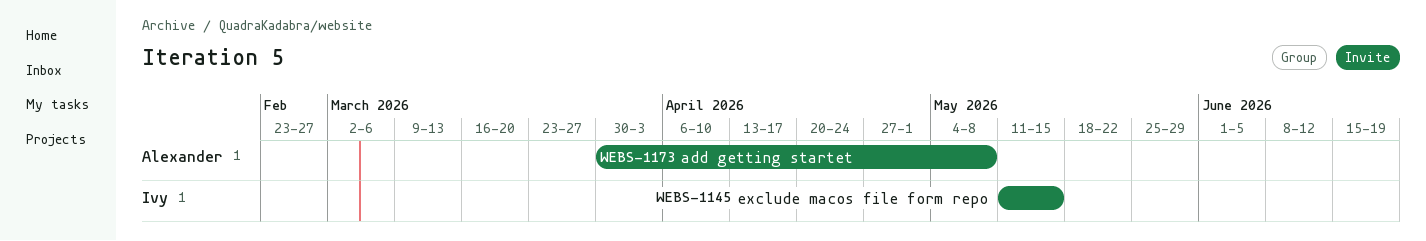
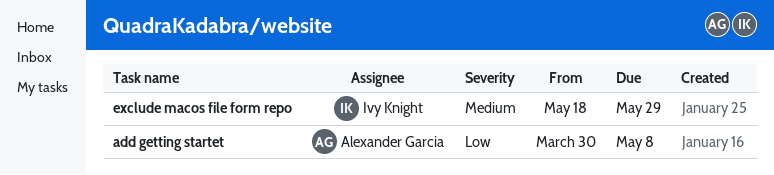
exclude macos file form repo, start: May 11 -> May 18
exclude macos file form repo, due: May 15 -> May 29

